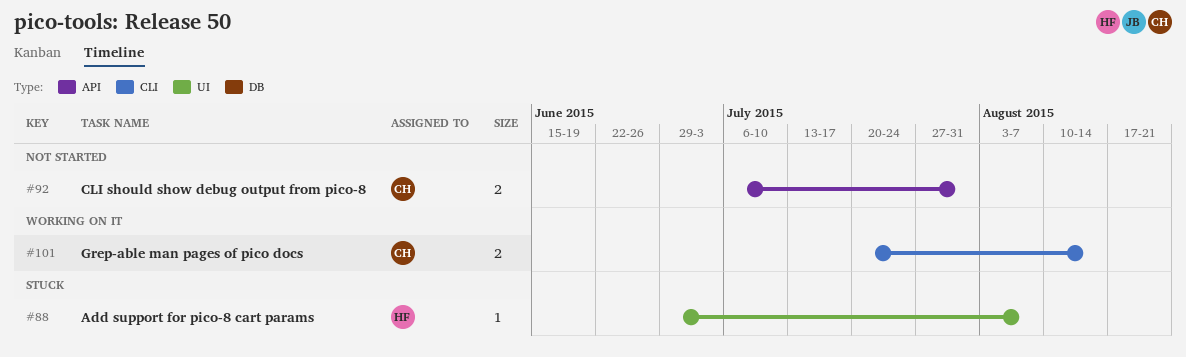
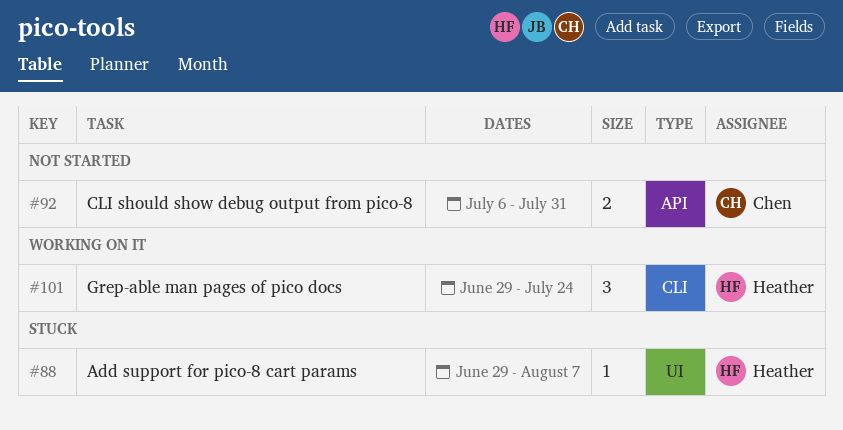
#101, owner: Chen -> Heather
#101, estimate: 2 -> 3
#101, start: Jul 20 -> Jun 29
#101, due: Aug 14 -> Jul 24

